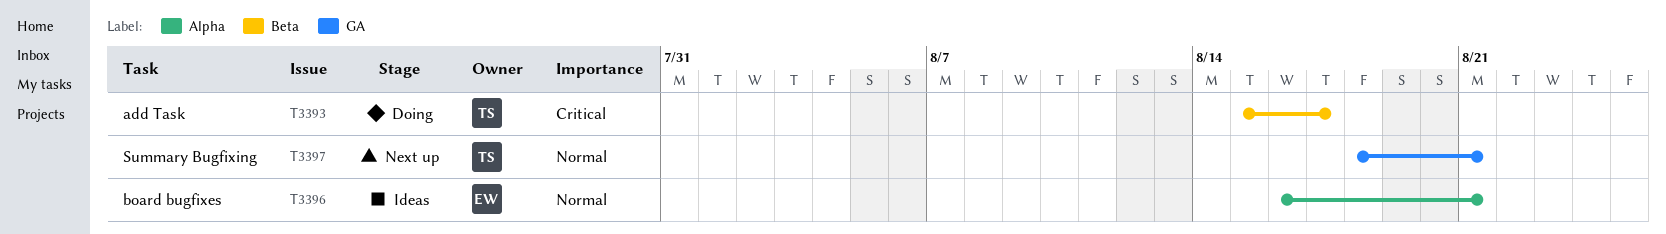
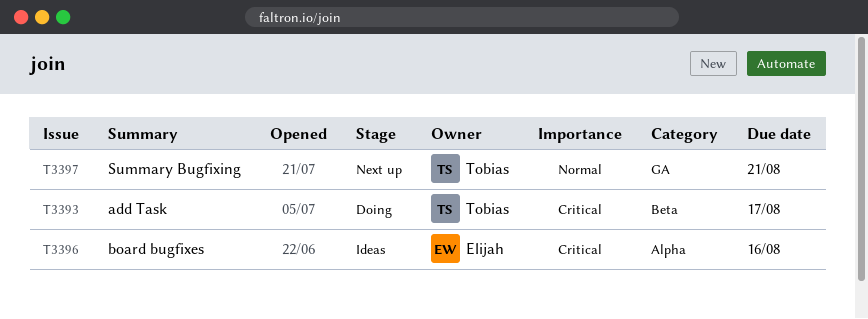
T3396, priority: Normal -> Critical
T3396, due: Aug 21 -> Aug 16

